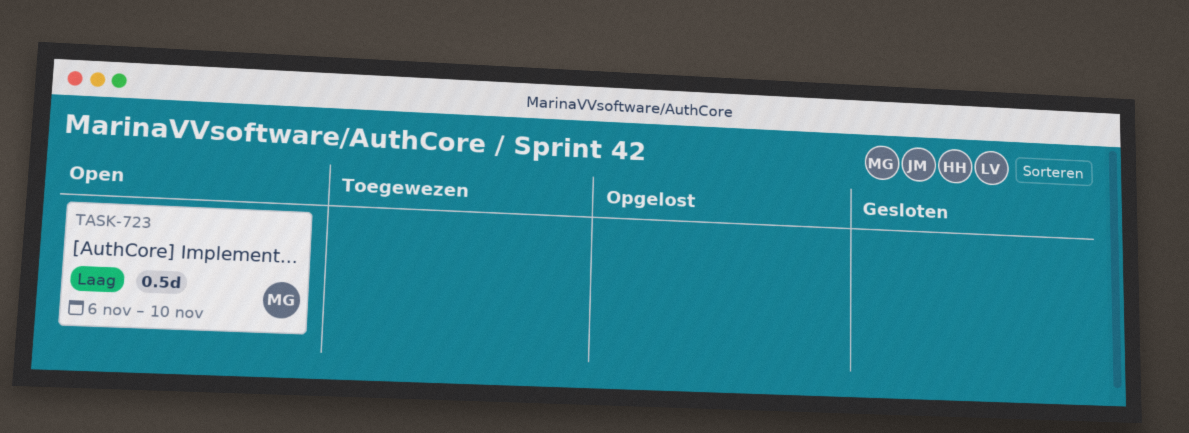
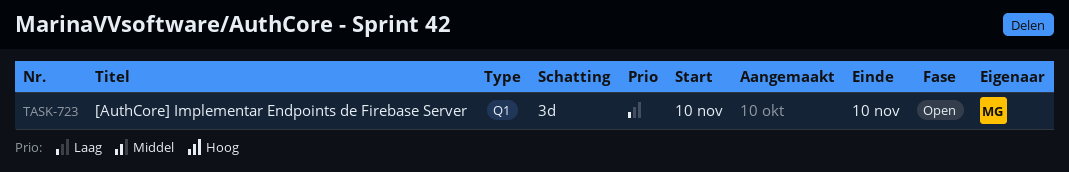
TASK-723, estimate: 0.5d -> 3d
TASK-723, start: Nov 6 -> Nov 10

